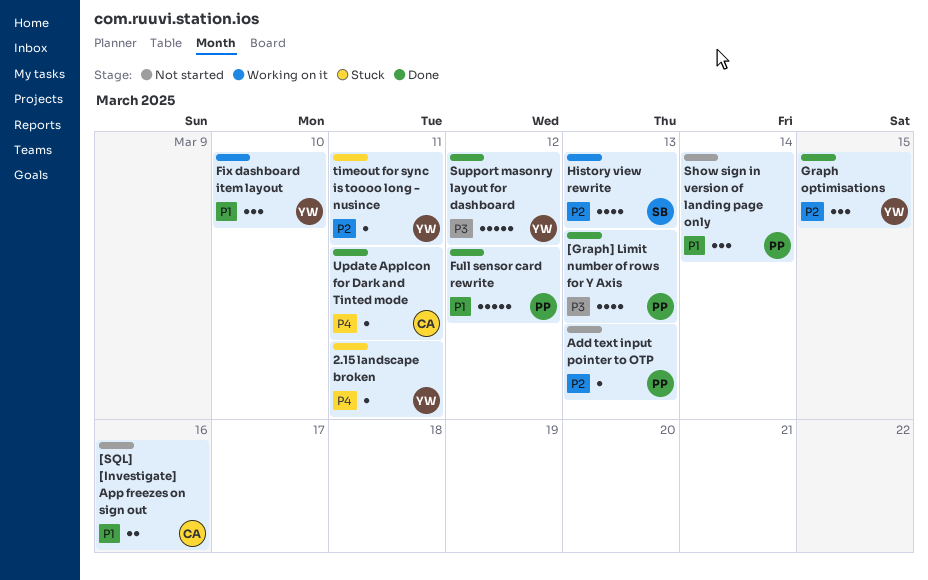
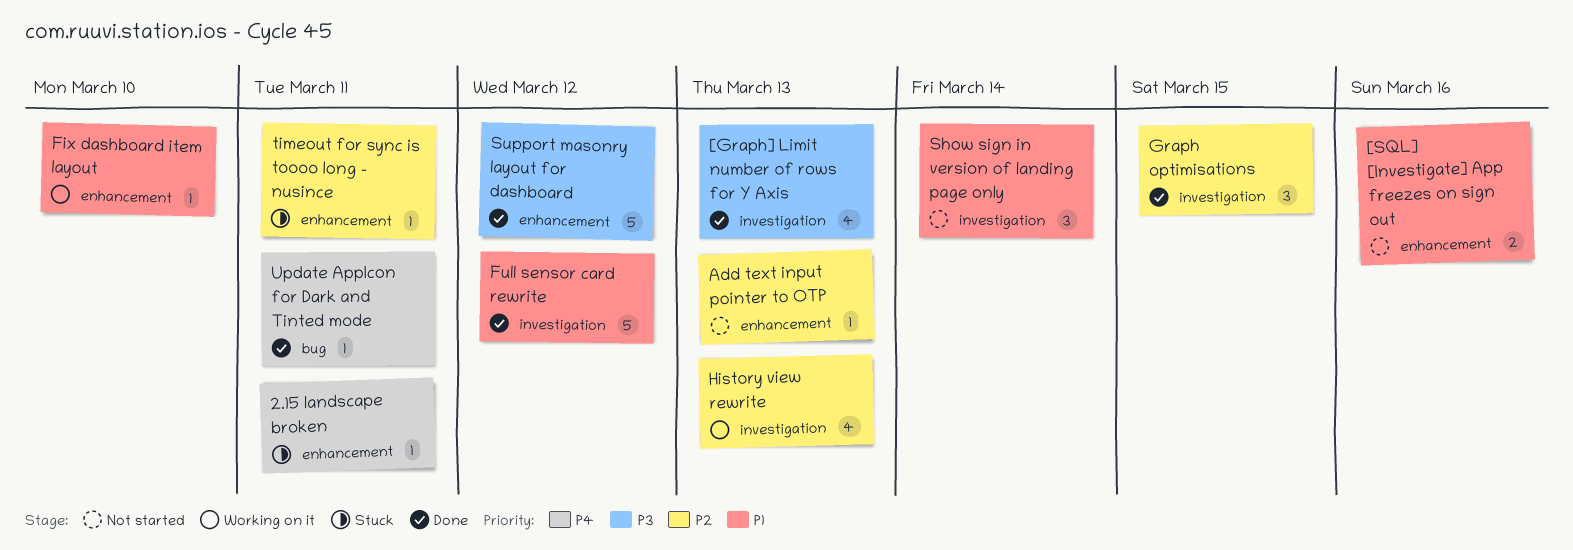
Fix dashboard item layout, estimate: 3 -> 1

